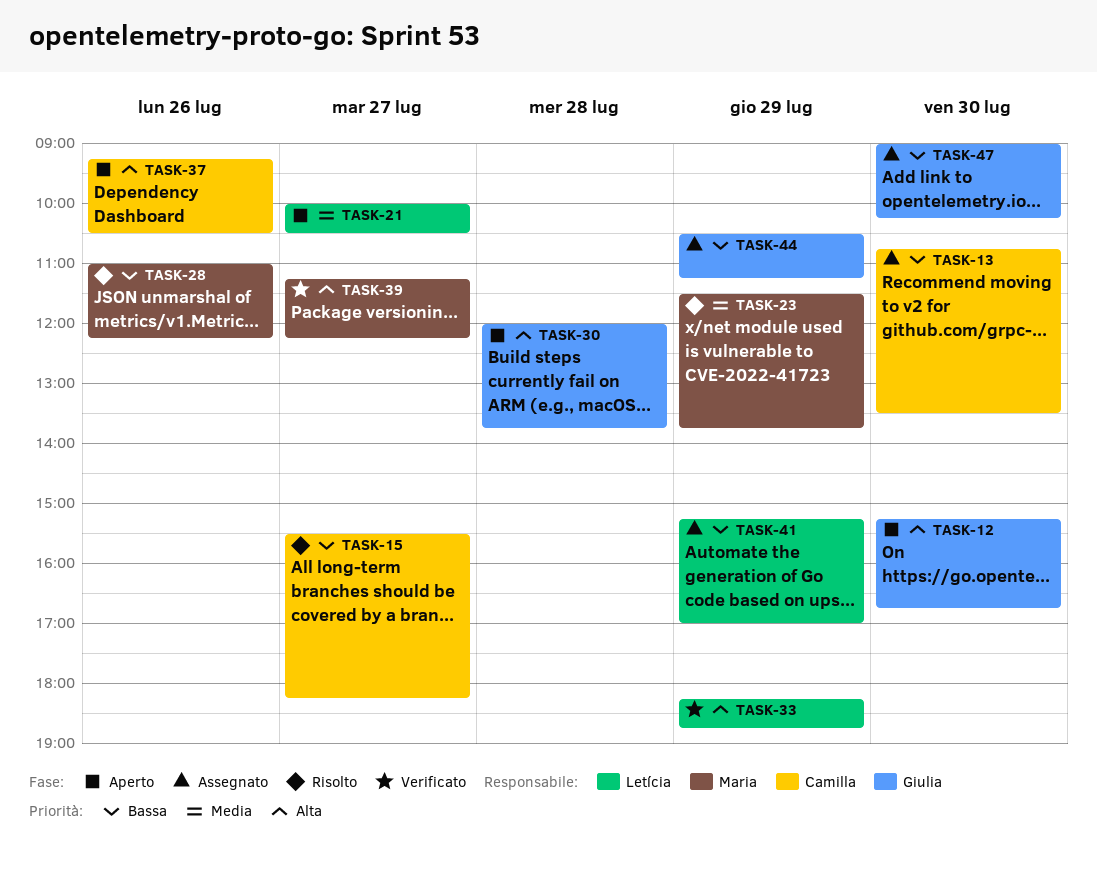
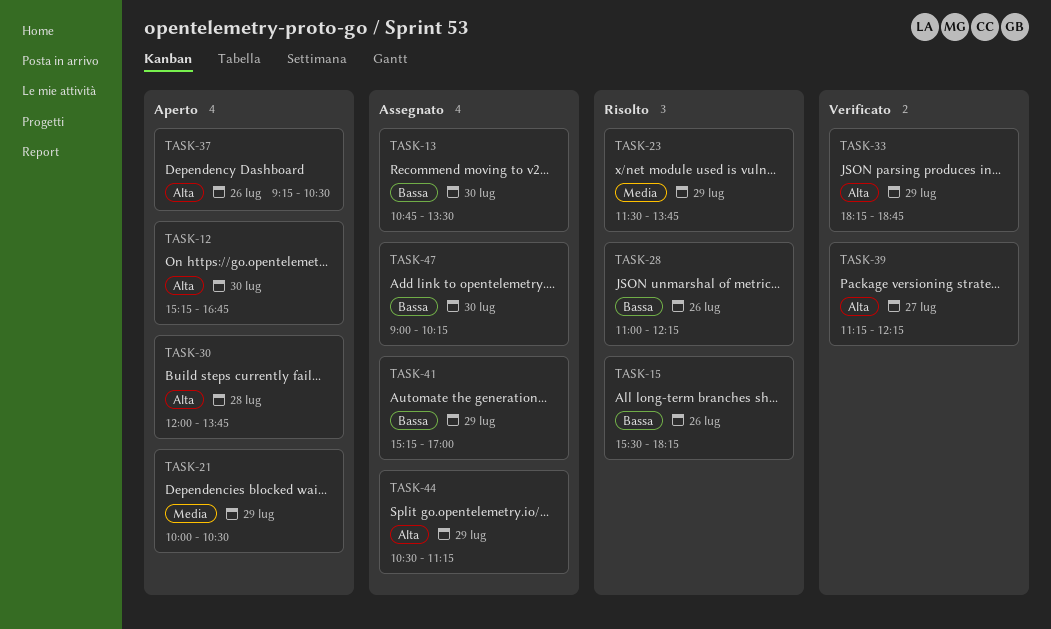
TASK-15, day: Jul 27 -> Jul 26
TASK-21, day: Jul 27 -> Jul 29
TASK-44, priority: Bassa -> Alta

